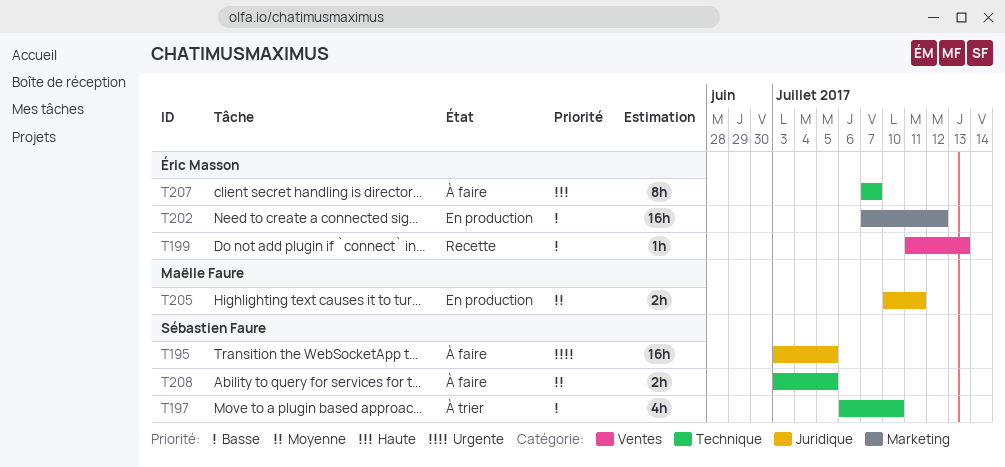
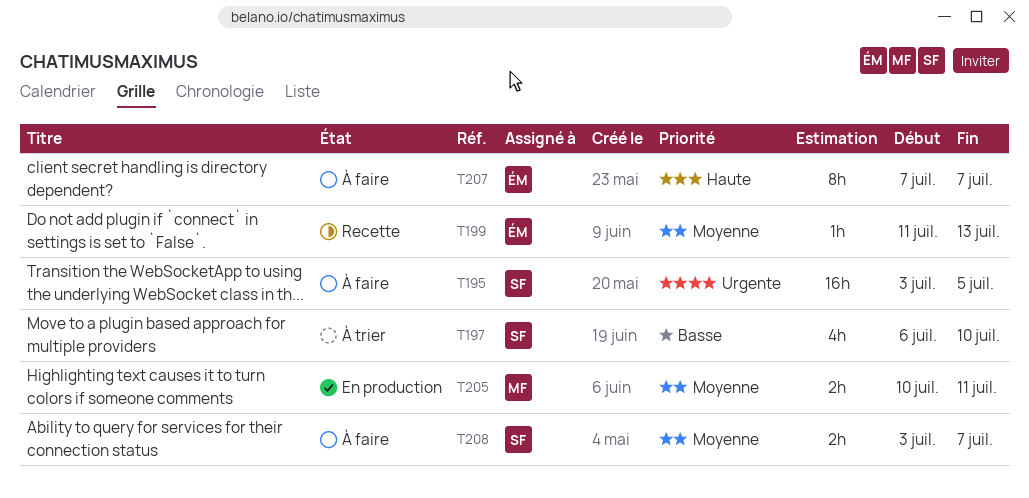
T199, priority: Basse -> Moyenne
T202: present -> none
T208, due: Jul 5 -> Jul 7

